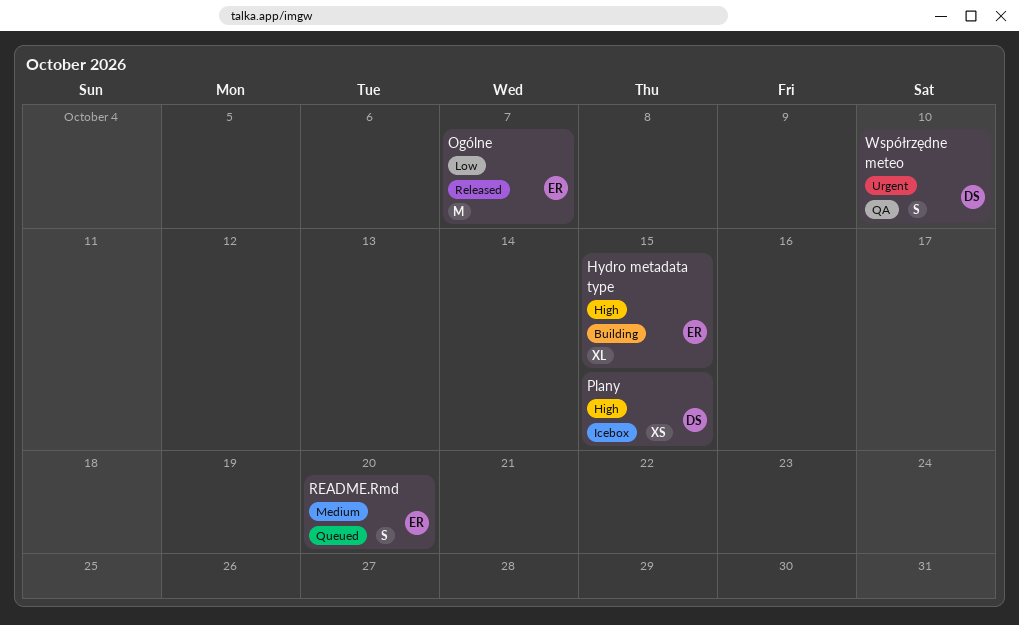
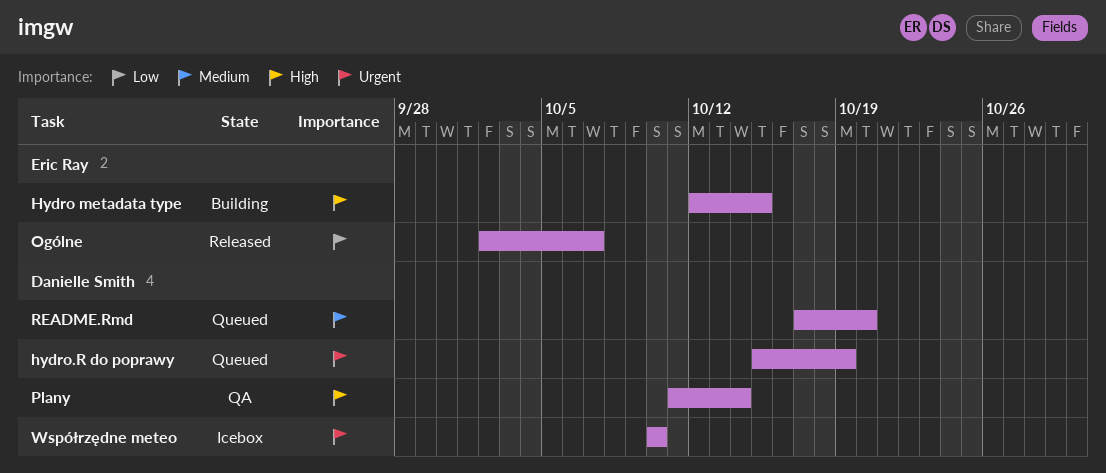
hydro.R do poprawy: none -> present
Plany, status: Icebox -> QA
Plany, due: Oct 15 -> Oct 14
README.Rmd, owner: Eric Ray -> Danielle Smith
Współrzędne meteo, status: QA -> Icebox

